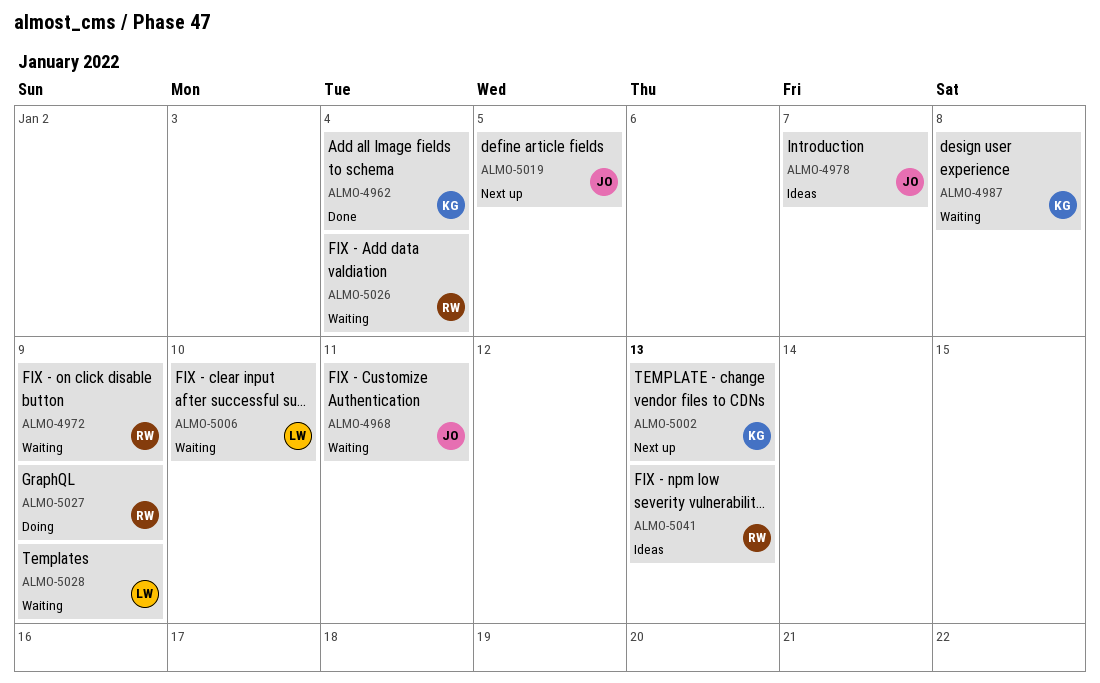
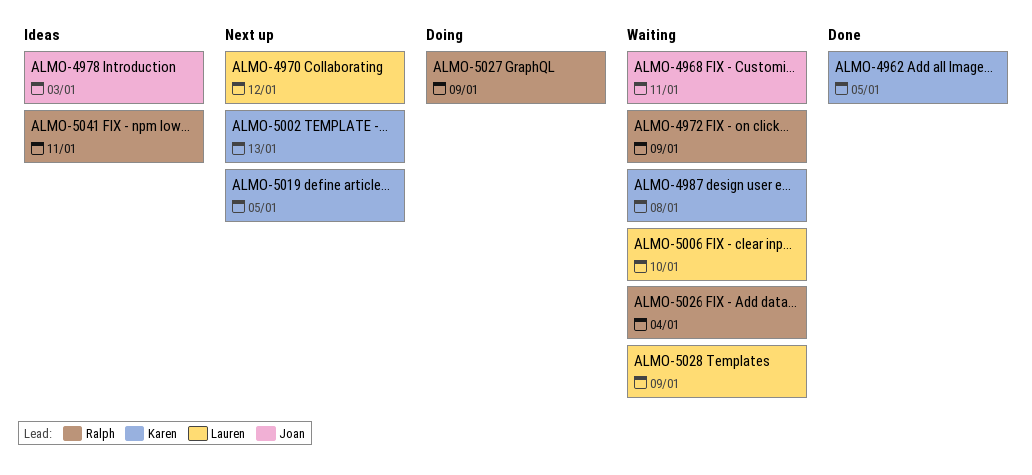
ALMO-4962, due: Jan 4 -> Jan 5
ALMO-4970: none -> present
ALMO-4978, due: Jan 7 -> Jan 3
ALMO-5019, owner: Joan -> Karen
ALMO-5041, due: Jan 13 -> Jan 11

